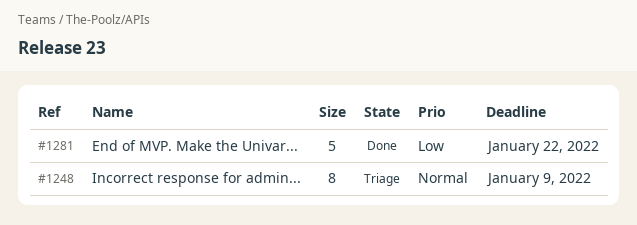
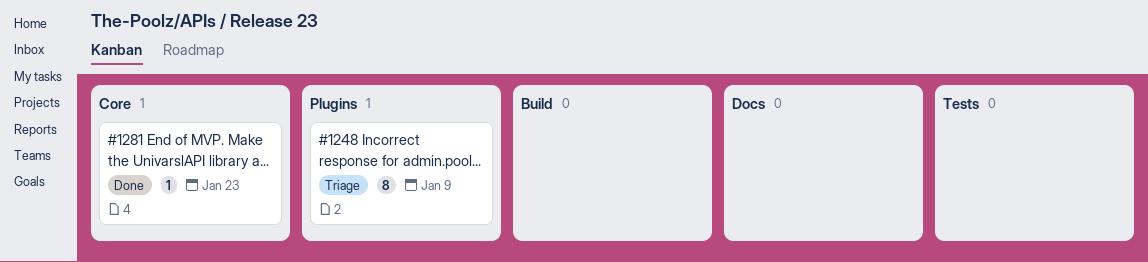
#1281, estimate: 5 -> 1
#1281, due: Jan 22 -> Jan 23

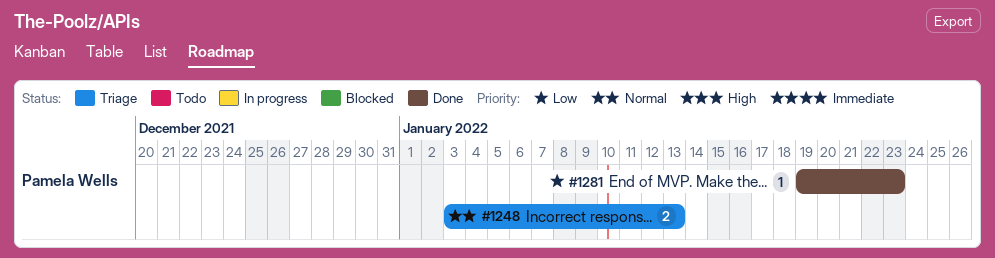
#1248, estimate: 8 -> 2
#1248, due: Jan 9 -> Jan 13

